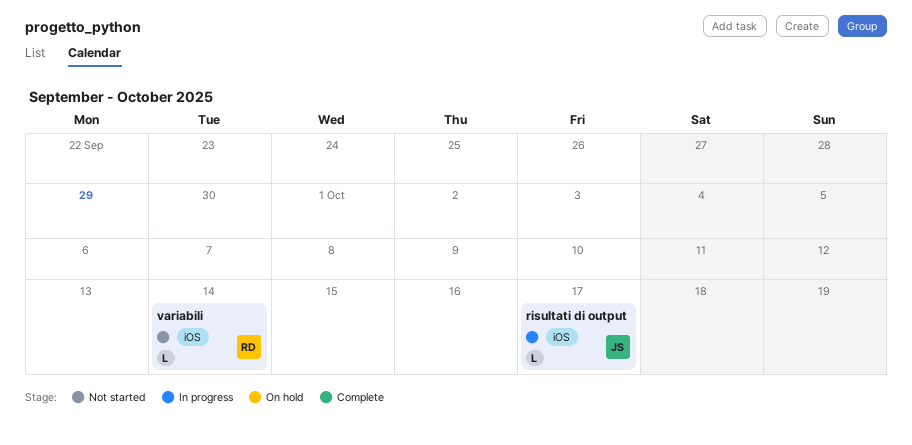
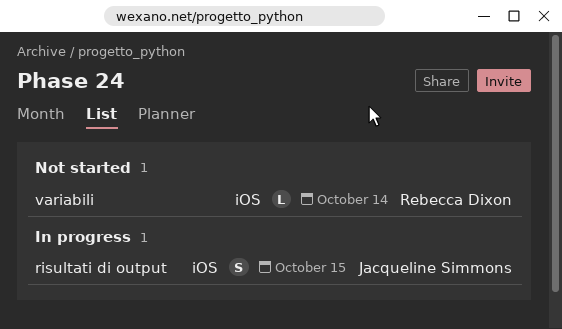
risultati di output, estimate: L -> S
risultati di output, due: Oct 17 -> Oct 15

